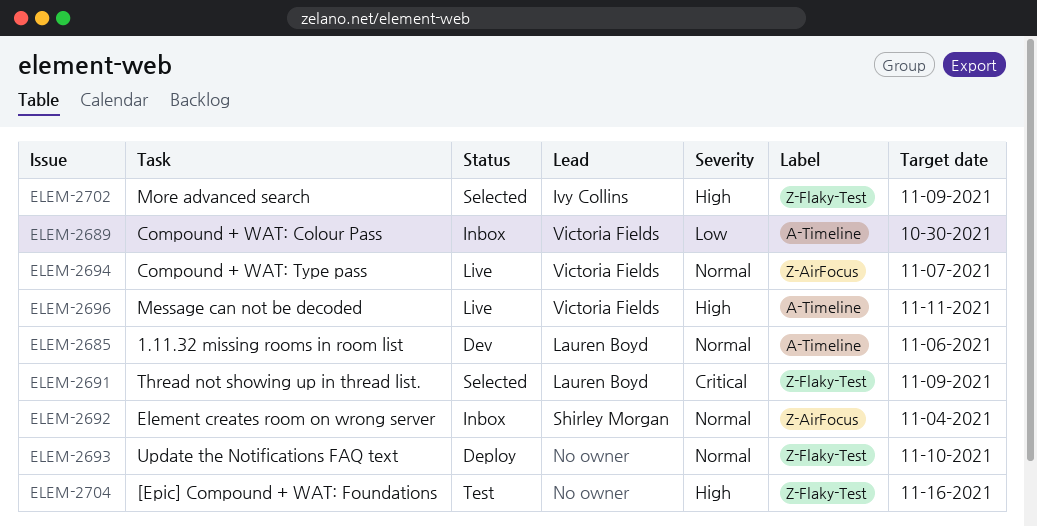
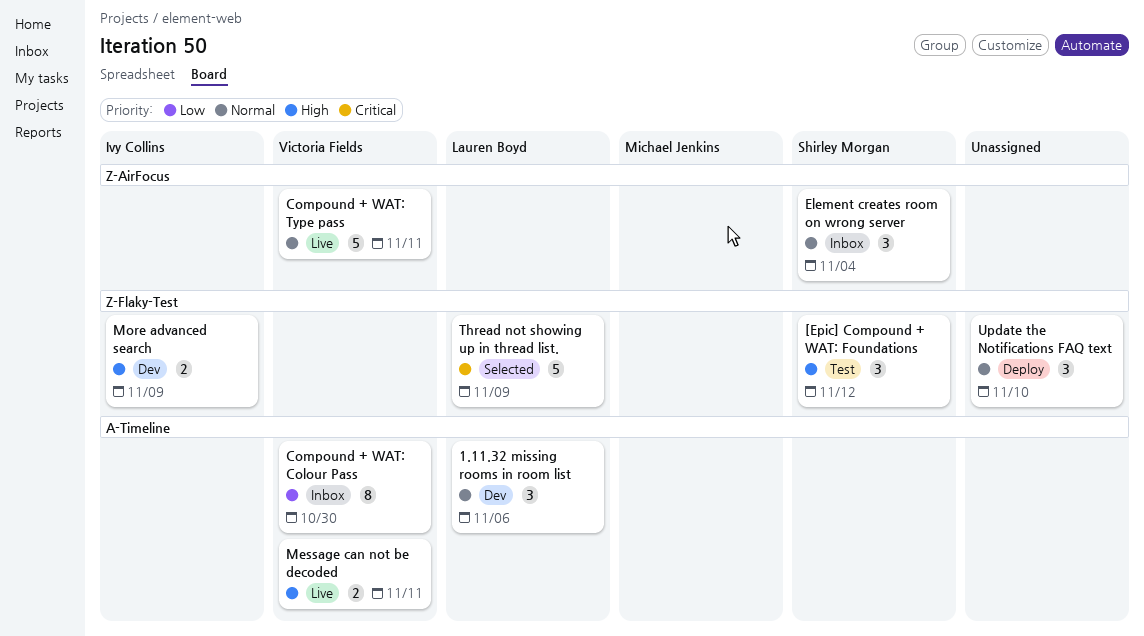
[Epic] Compound + WAT: Foundations, owner: none -> Shirley Morgan
[Epic] Compound + WAT: Foundations, due: Nov 16 -> Nov 12
Compound + WAT: Type pass, due: Nov 7 -> Nov 11
More advanced search, status: Selected -> Dev

